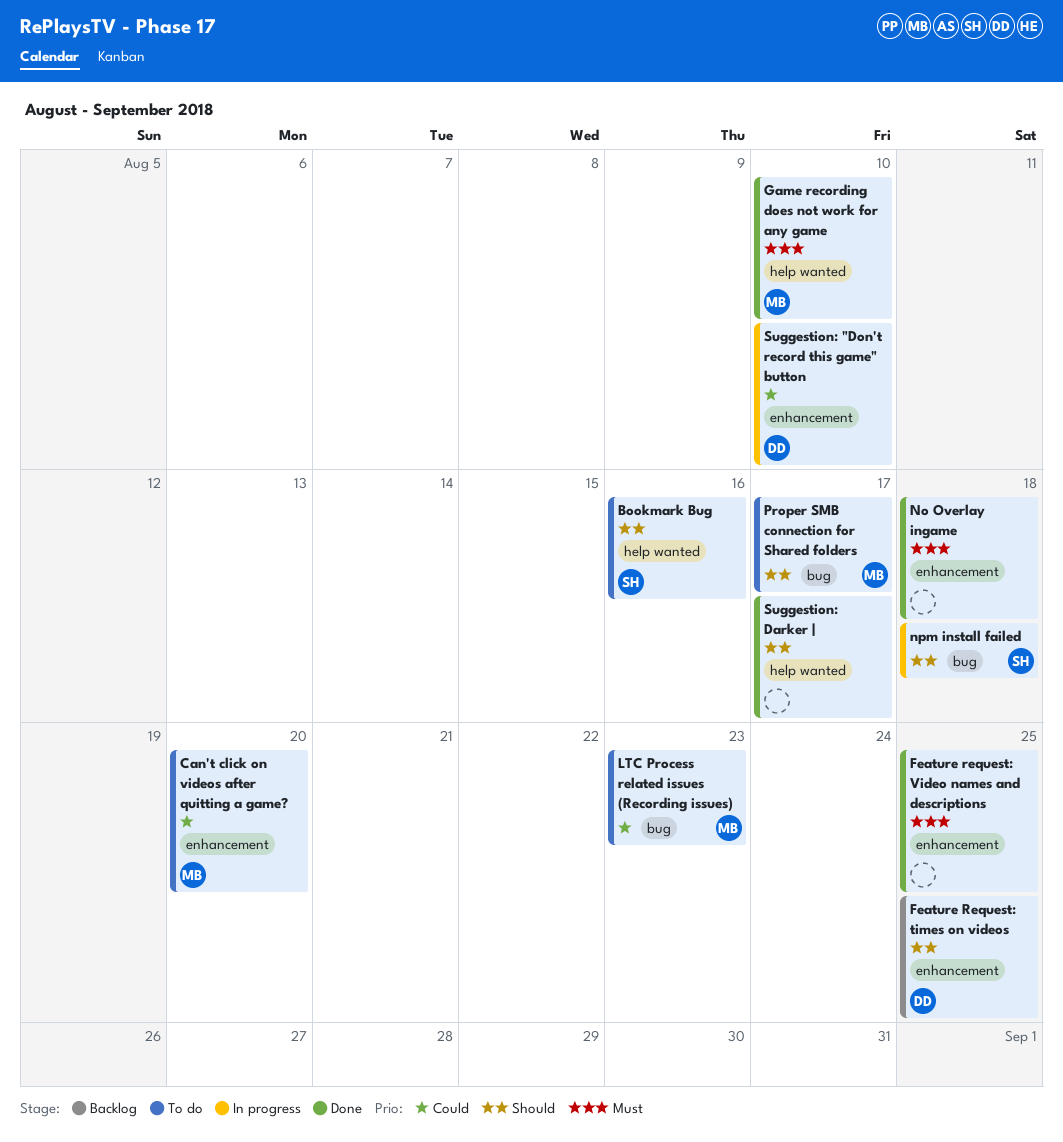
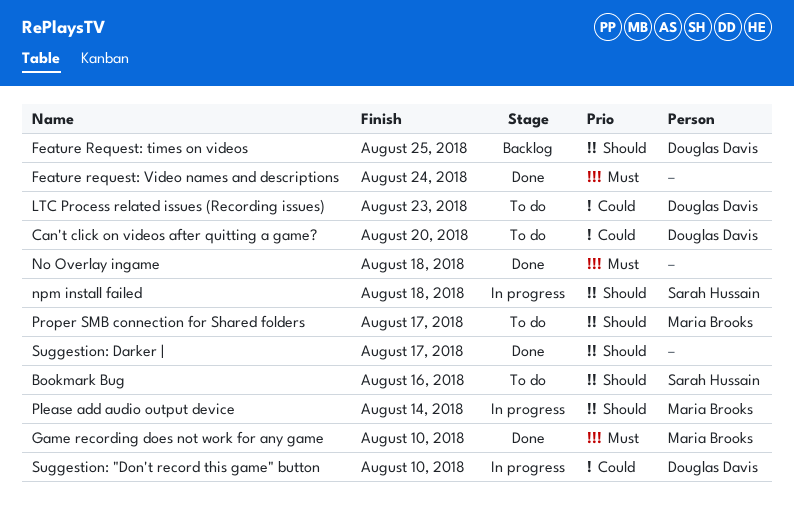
Can't click on videos after quitting a game?, owner: Maria Brooks -> Douglas Davis
Feature request: Video names and descriptions, due: Aug 25 -> Aug 24
LTC Process related issues (Recording issues), owner: Maria Brooks -> Douglas Davis
Please add audio output device: none -> present

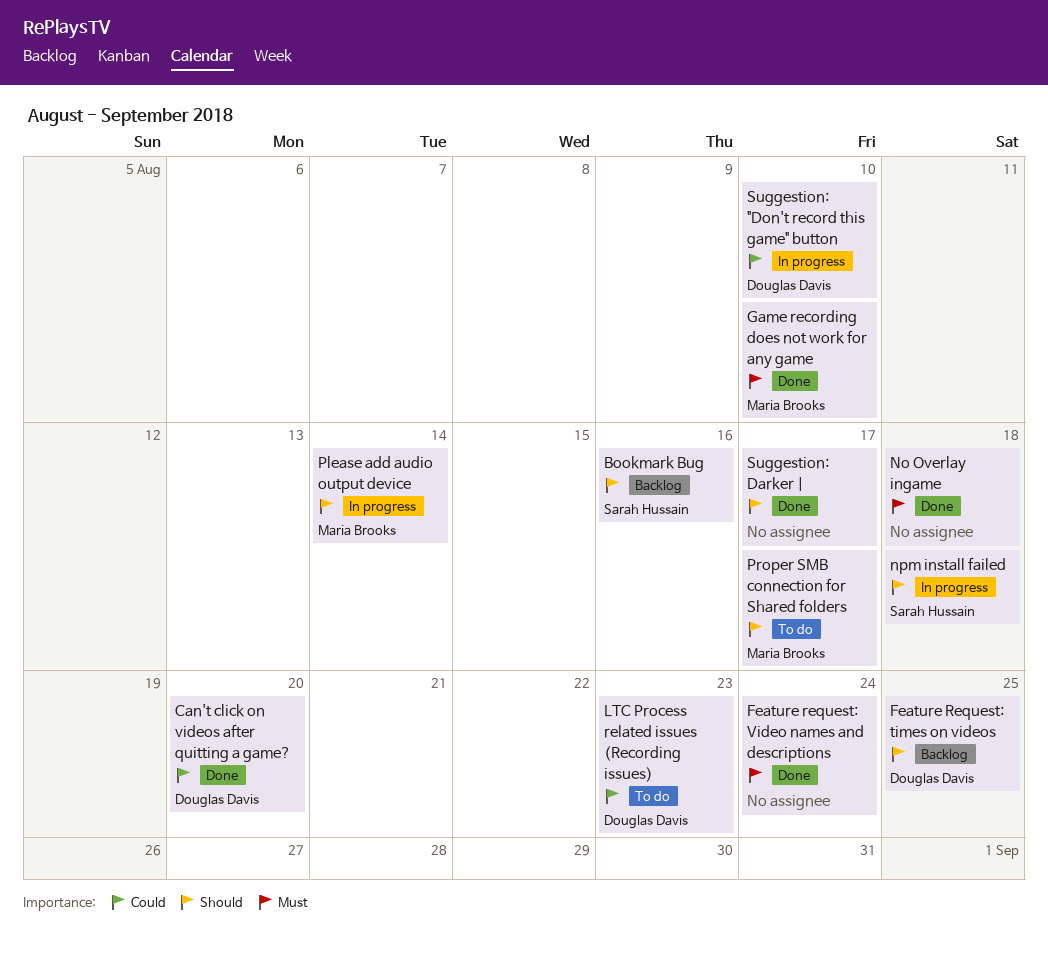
Bookmark Bug, status: To do -> Backlog
Can't click on videos after quitting a game?, status: To do -> Done

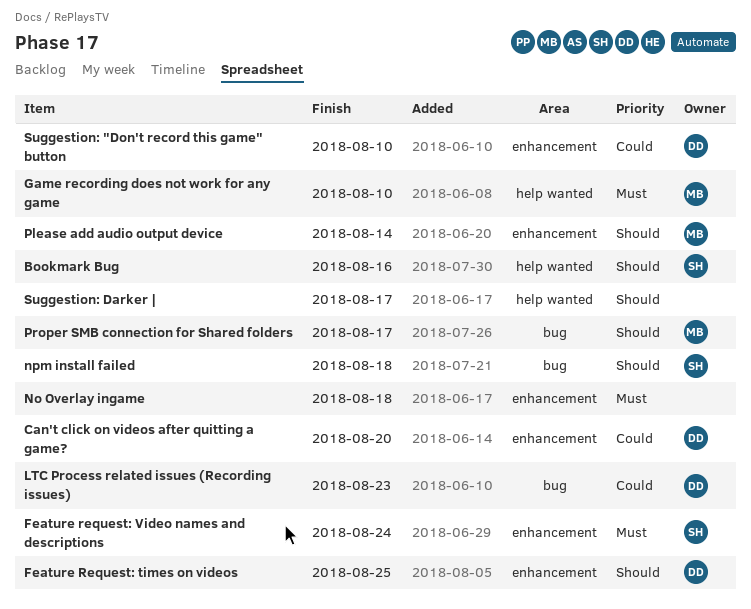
Feature request: Video names and descriptions, owner: none -> Sarah Hussain

